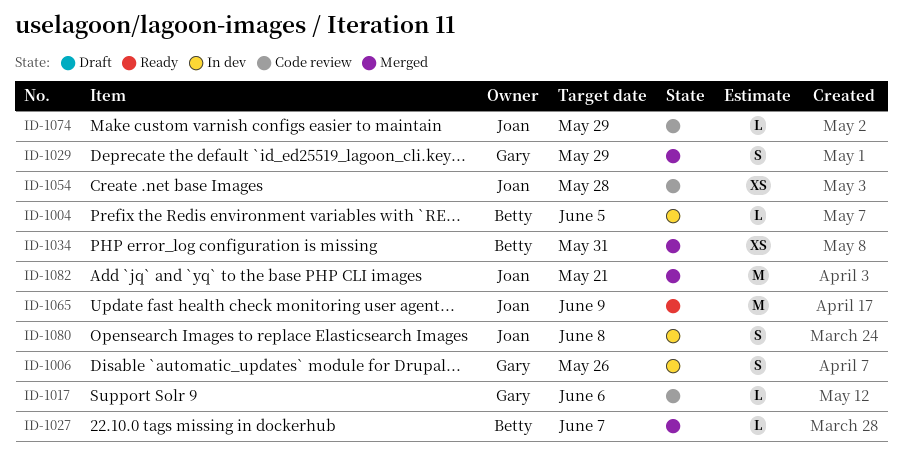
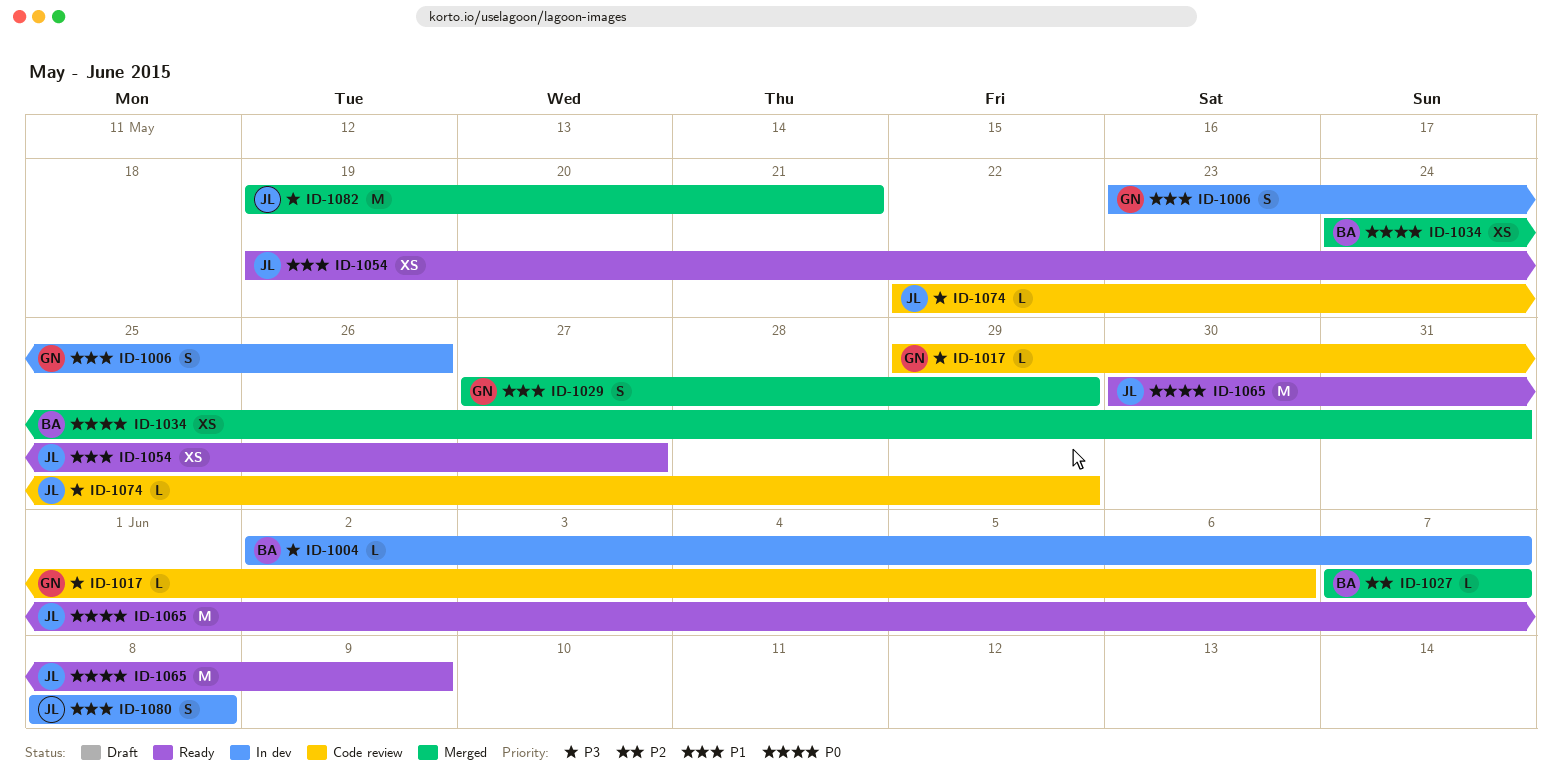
ID-1004, due: Jun 5 -> Jun 7
ID-1054, status: Code review -> Ready
ID-1054, due: May 28 -> May 27

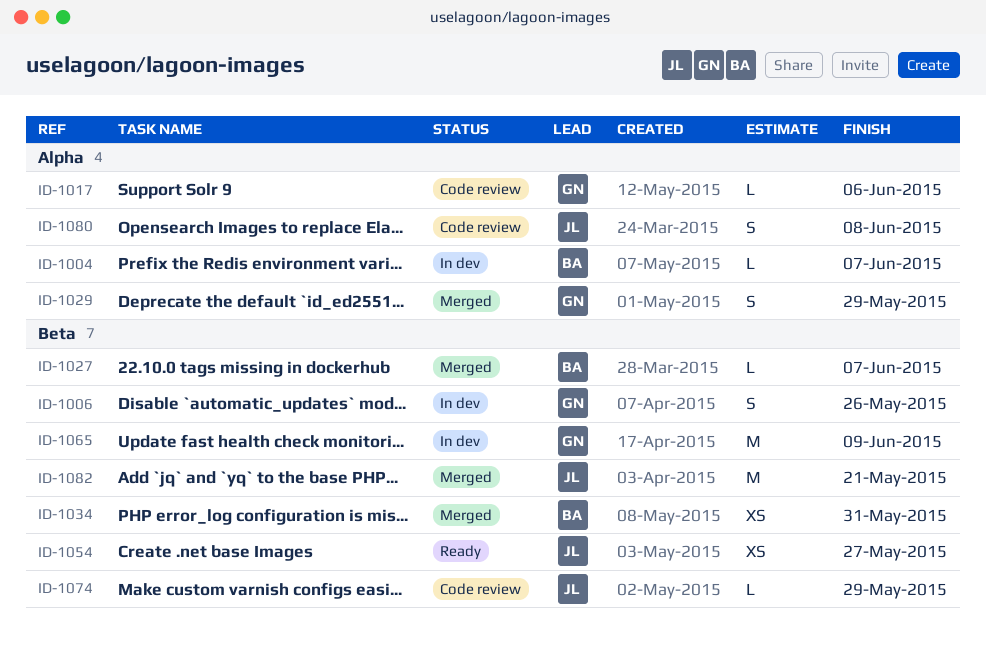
ID-1065, status: Ready -> In dev
ID-1065, owner: JL -> GN
ID-1080, status: In dev -> Code review

